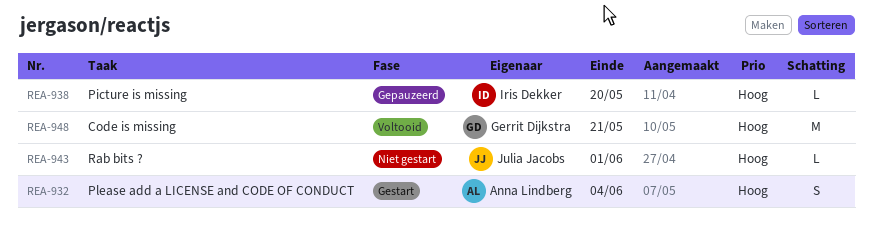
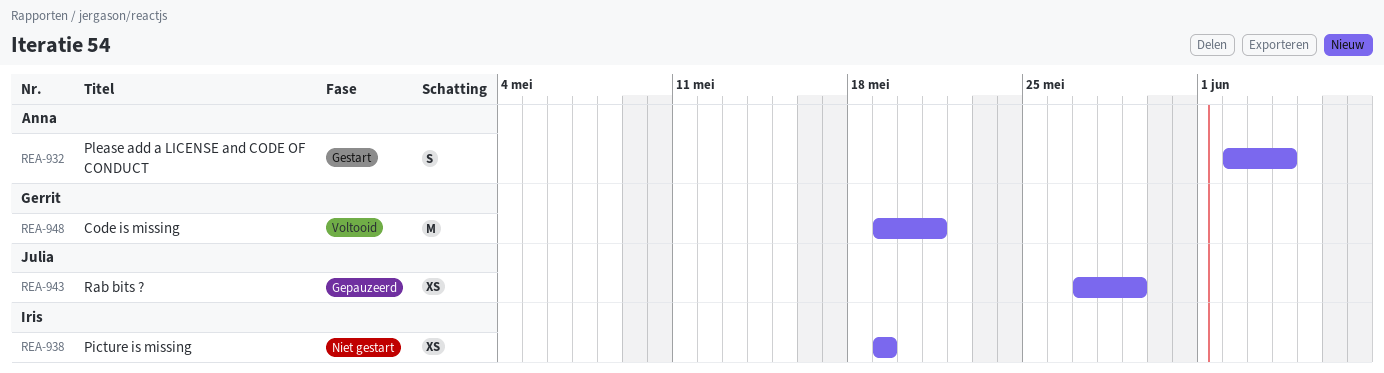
REA-938, status: Gepauzeerd -> Niet gestart
REA-938, estimate: L -> XS
REA-938, due: May 20 -> May 19
REA-943, status: Niet gestart -> Gepauzeerd
REA-943, estimate: L -> XS
REA-943, due: Jun 1 -> May 29

